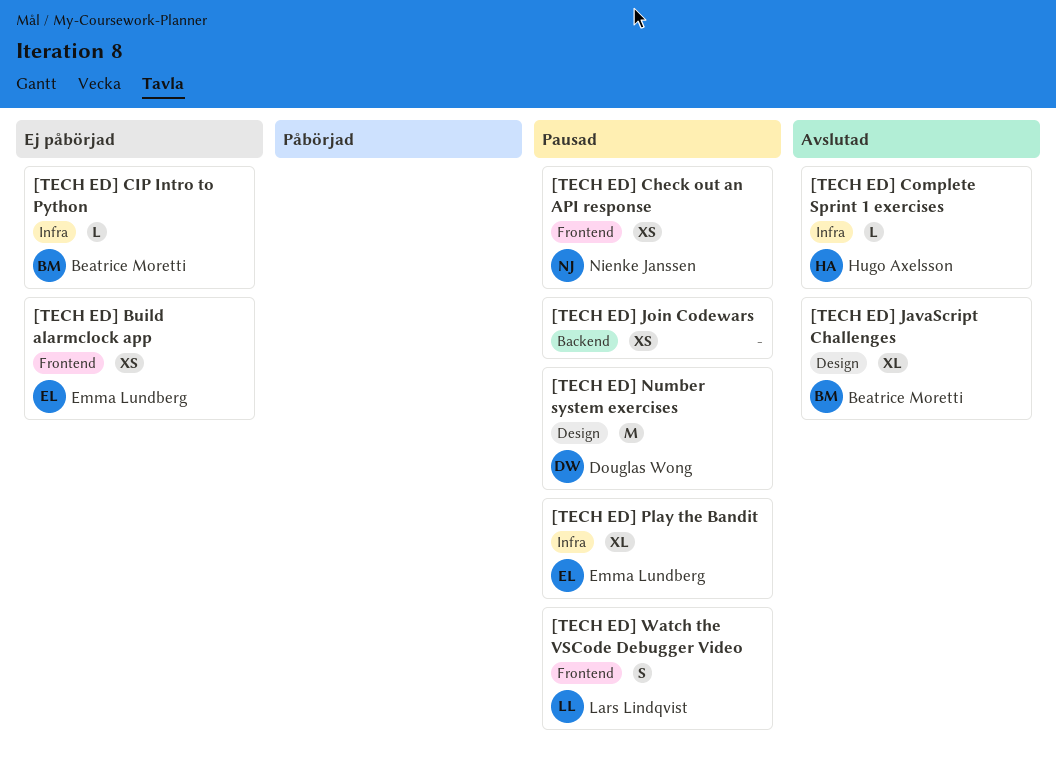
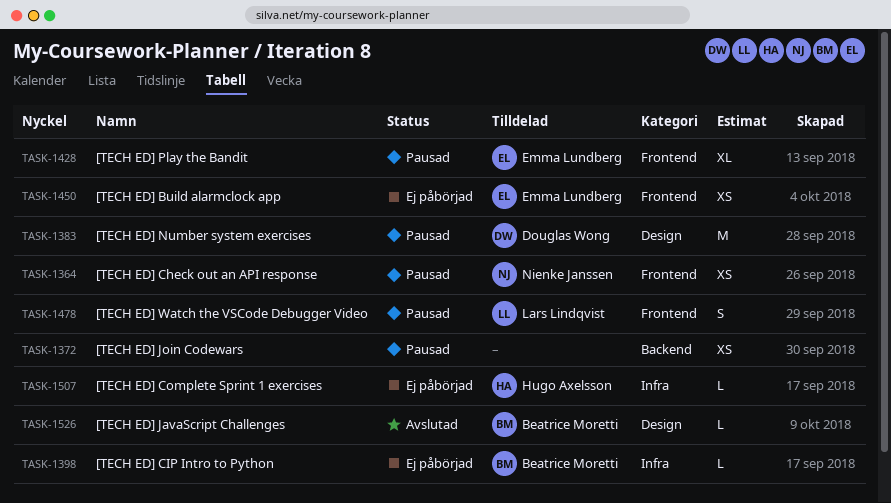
[TECH ED] Complete Sprint 1 exercises, status: Avslutad -> Ej påbörjad
[TECH ED] JavaScript Challenges, estimate: XL -> L
[TECH ED] Play the Bandit, label: Infra -> Frontend

